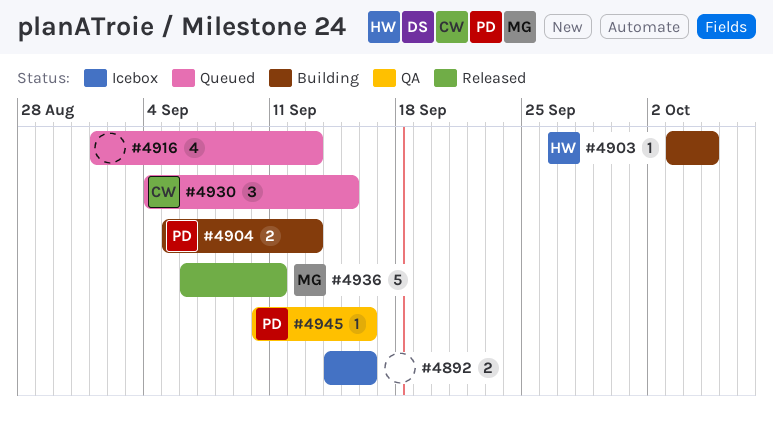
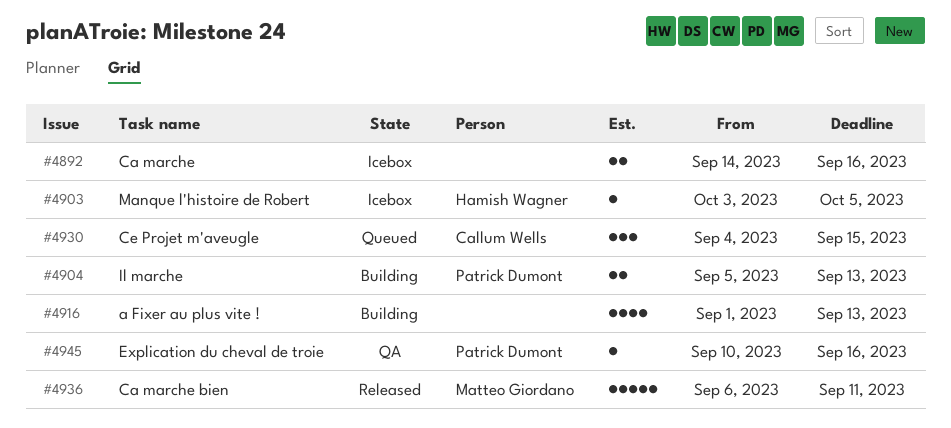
#4903, status: Building -> Icebox
#4916, status: Queued -> Building

